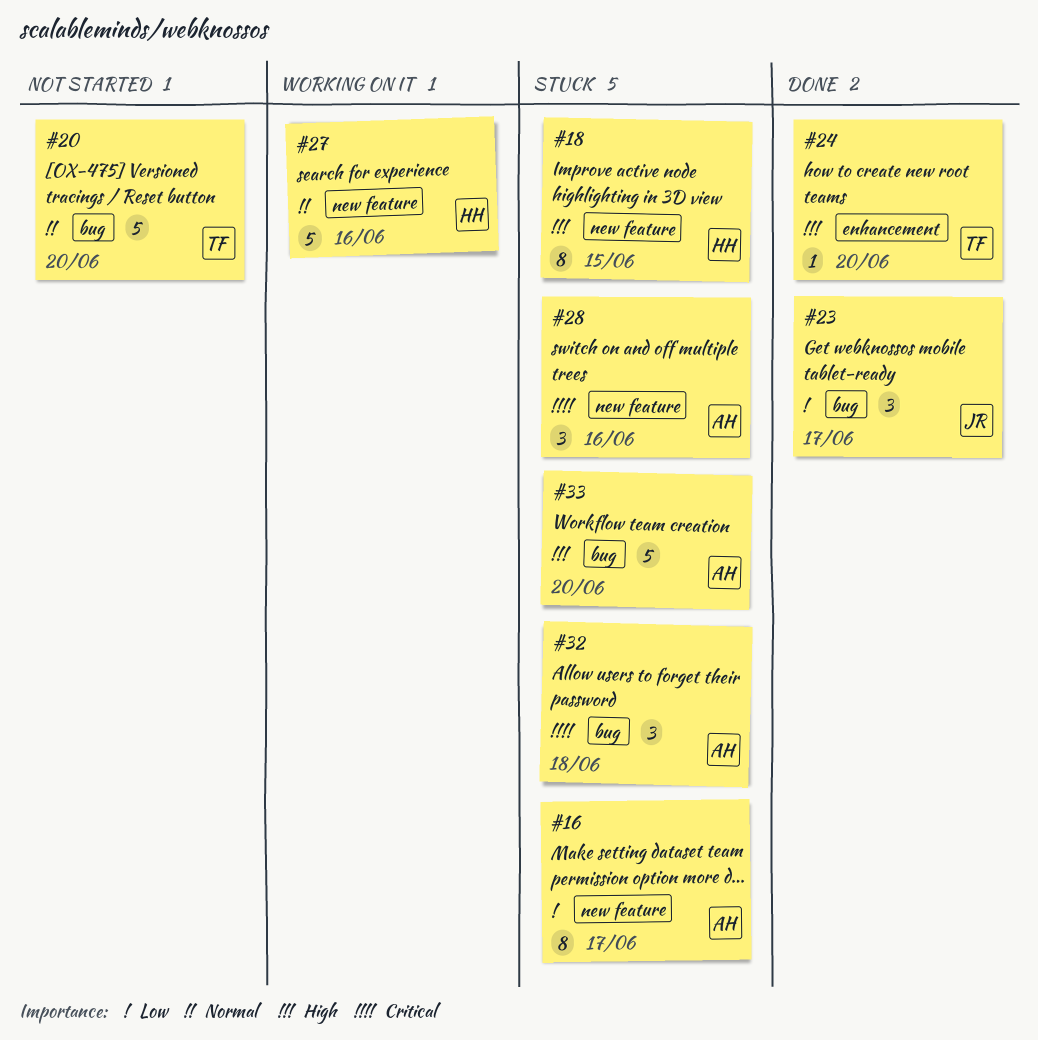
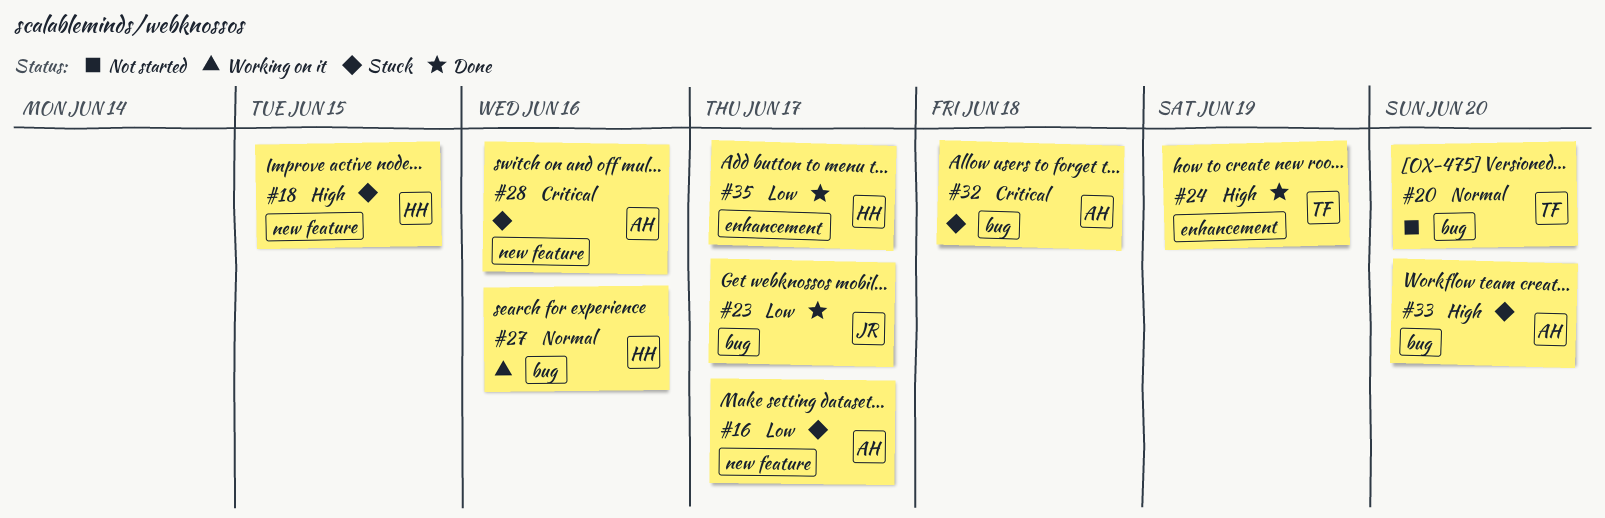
#24, due: Jun 20 -> Jun 19
#27, label: new feature -> bug
#35: none -> present

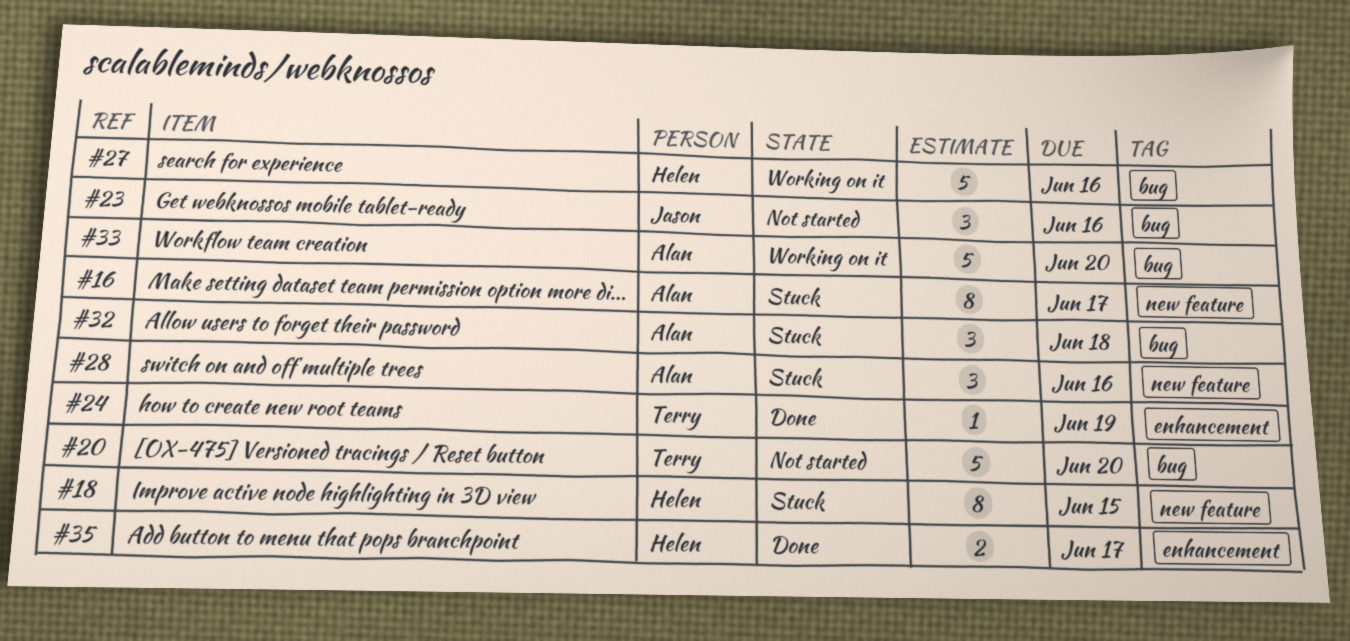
#23, status: Done -> Not started
#23, due: Jun 17 -> Jun 16
#33, status: Stuck -> Working on it

